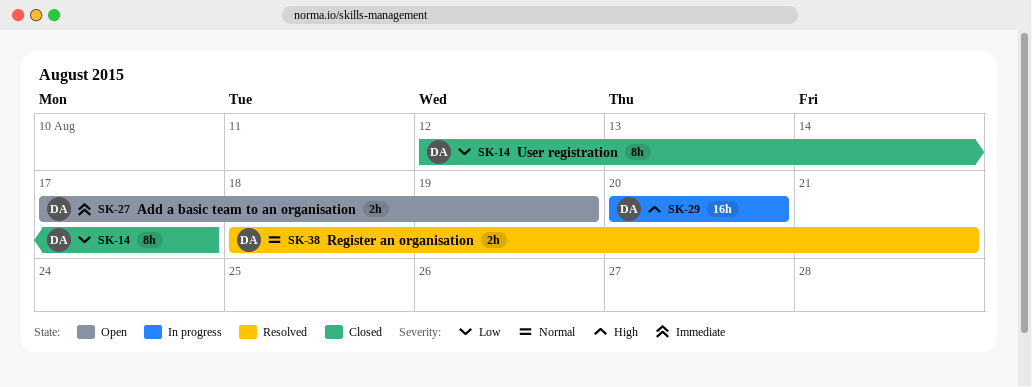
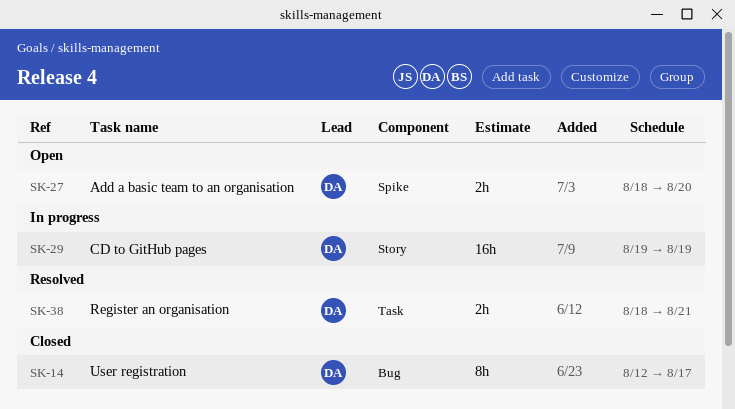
SK-27, start: Aug 17 -> Aug 18
SK-27, due: Aug 19 -> Aug 20
SK-29, start: Aug 20 -> Aug 19
SK-29, due: Aug 20 -> Aug 19

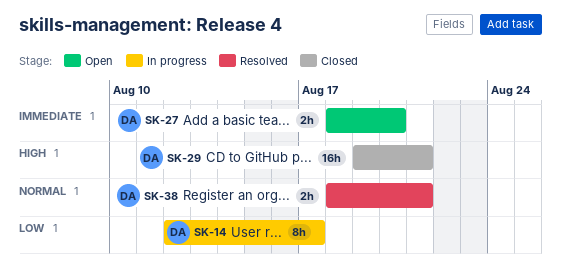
SK-14, status: Closed -> In progress
SK-29, status: In progress -> Closed
SK-29, due: Aug 19 -> Aug 21

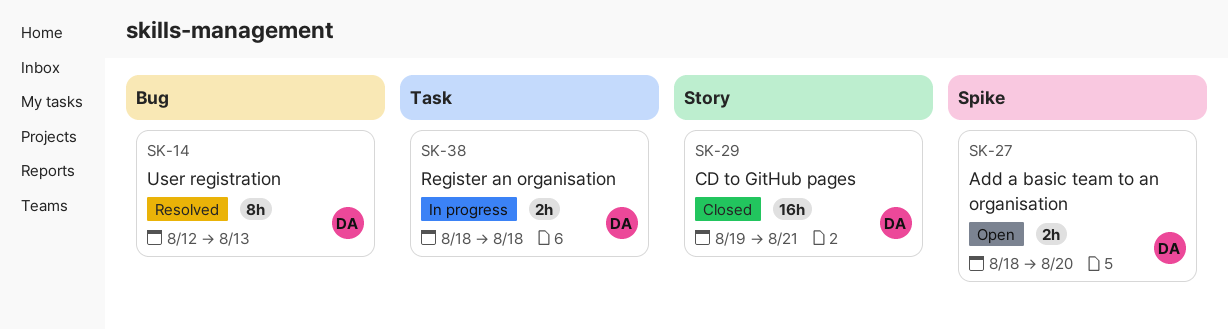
SK-14, status: In progress -> Resolved
SK-14, due: Aug 17 -> Aug 13
SK-38, status: Resolved -> In progress
SK-38, due: Aug 21 -> Aug 18

